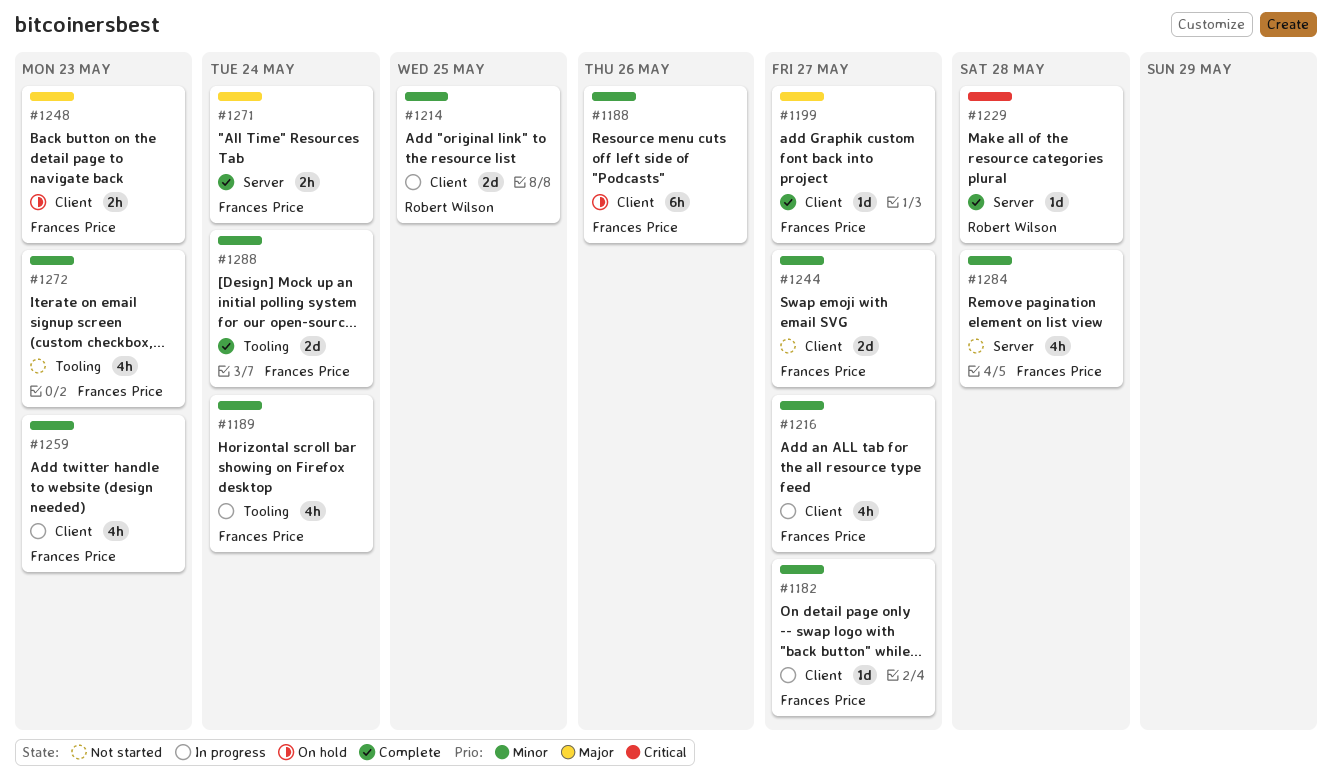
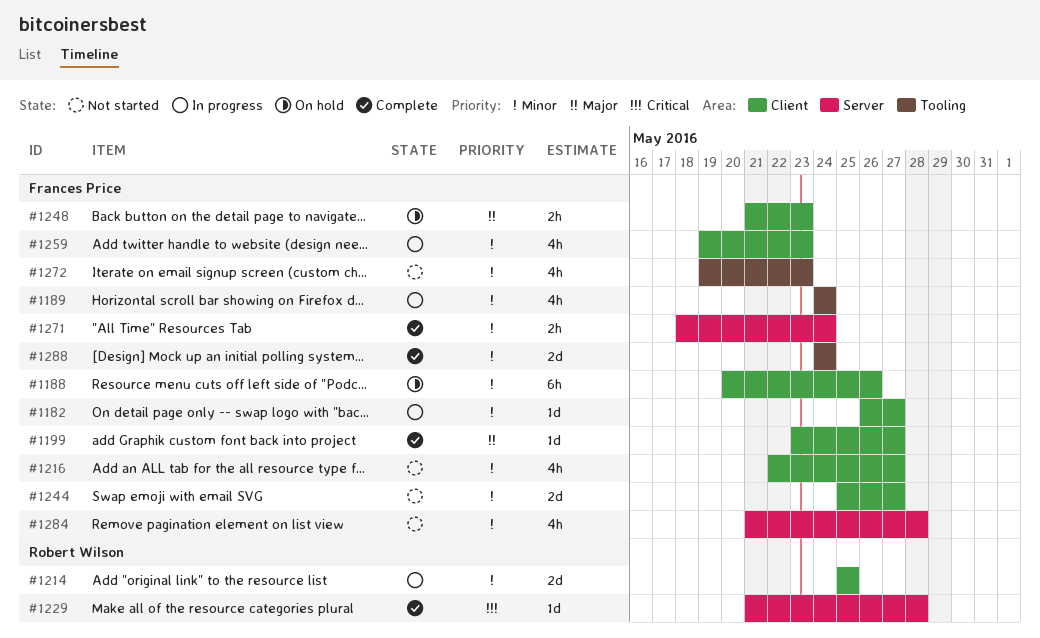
#1216, status: In progress -> Not started
#1271, priority: Major -> Minor

